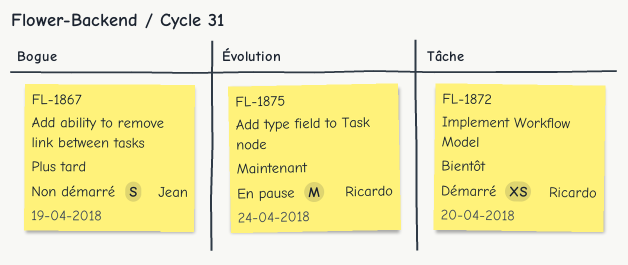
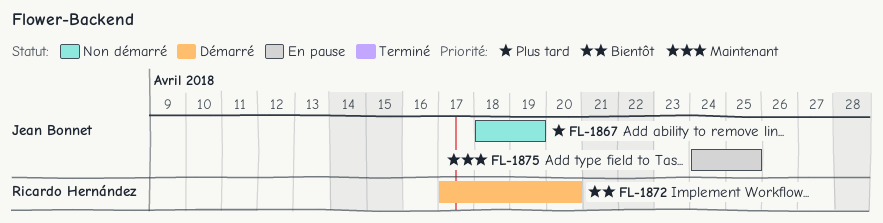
FL-1875, owner: Ricardo Hernández -> Jean Bonnet
FL-1875, due: Apr 24 -> Apr 25

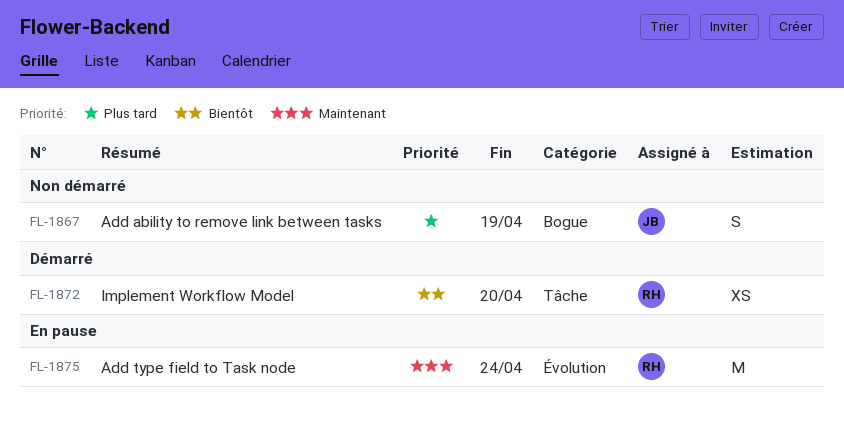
FL-1875, owner: Jean Bonnet -> Ricardo Hernández
FL-1875, due: Apr 25 -> Apr 24

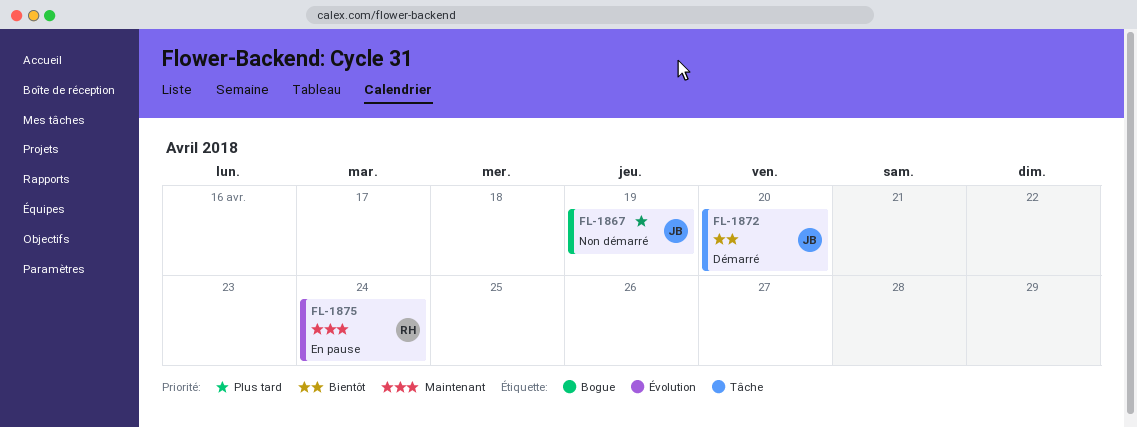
FL-1872, owner: RH -> JB

